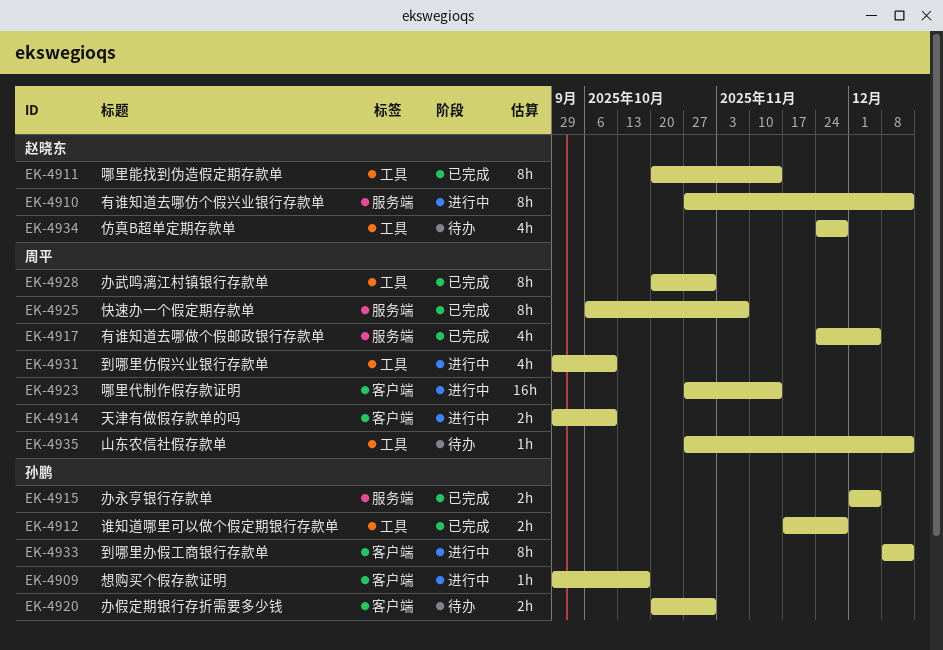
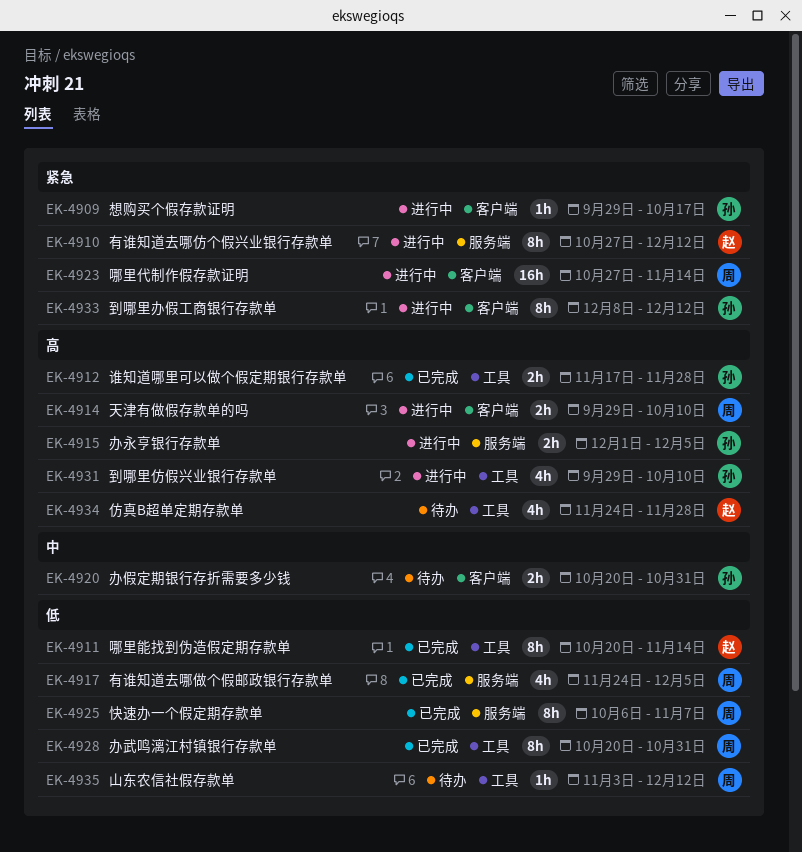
EK-4915, status: 已完成 -> 进行中
EK-4931, owner: 周平 -> 孙鹏
EK-4935, start: Oct 27 -> Nov 3

